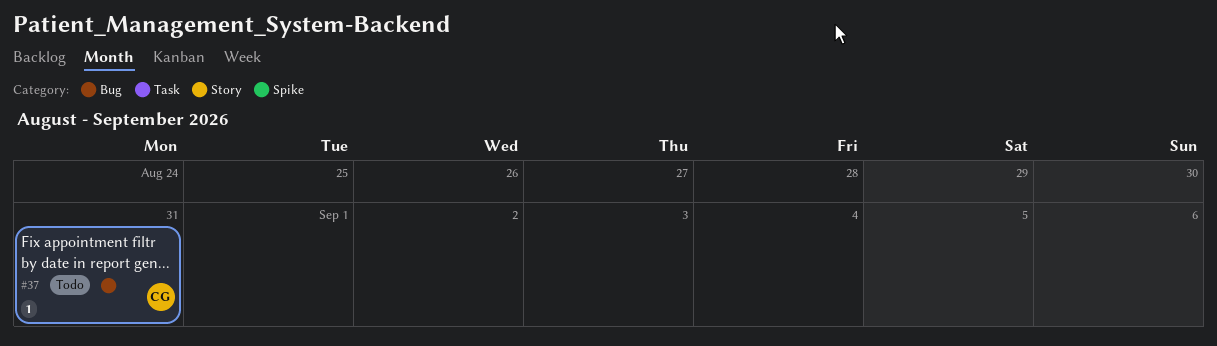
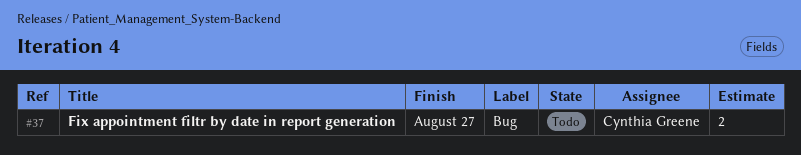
#37, estimate: 1 -> 2
#37, due: Aug 31 -> Aug 27

